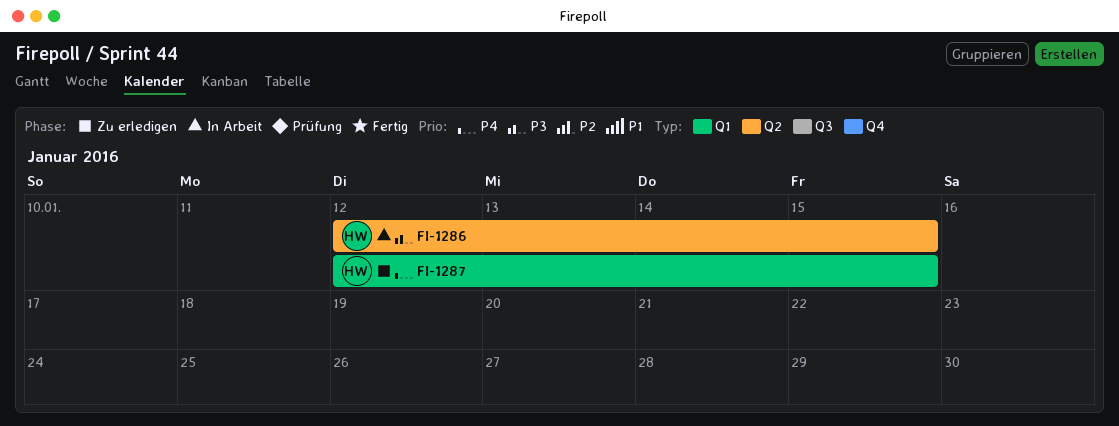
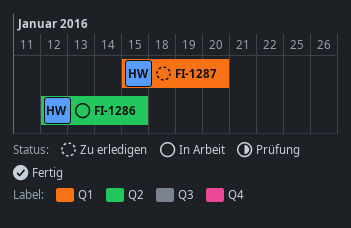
FI-1287, start: Jan 12 -> Jan 15
FI-1287, due: Jan 15 -> Jan 20

